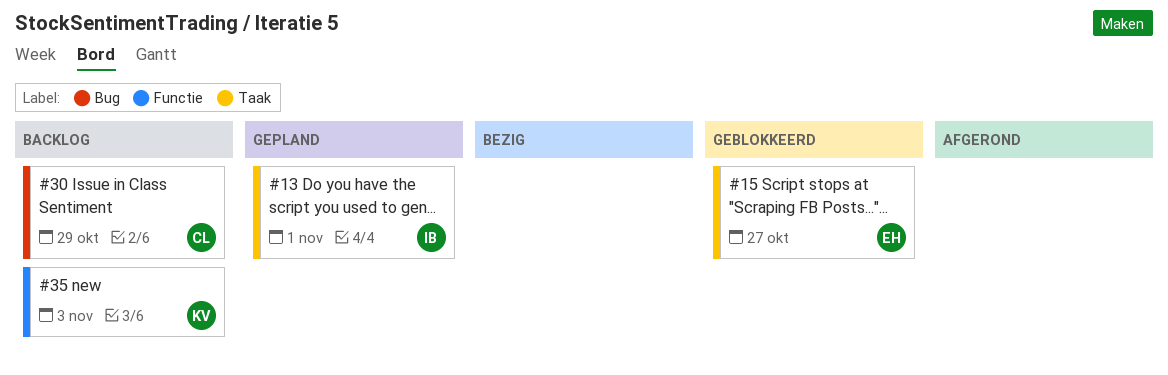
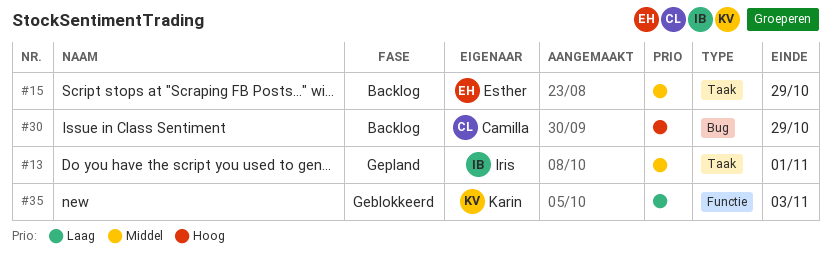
#15, status: Geblokkeerd -> Backlog
#15, due: Oct 27 -> Oct 29
#35, status: Backlog -> Geblokkeerd

